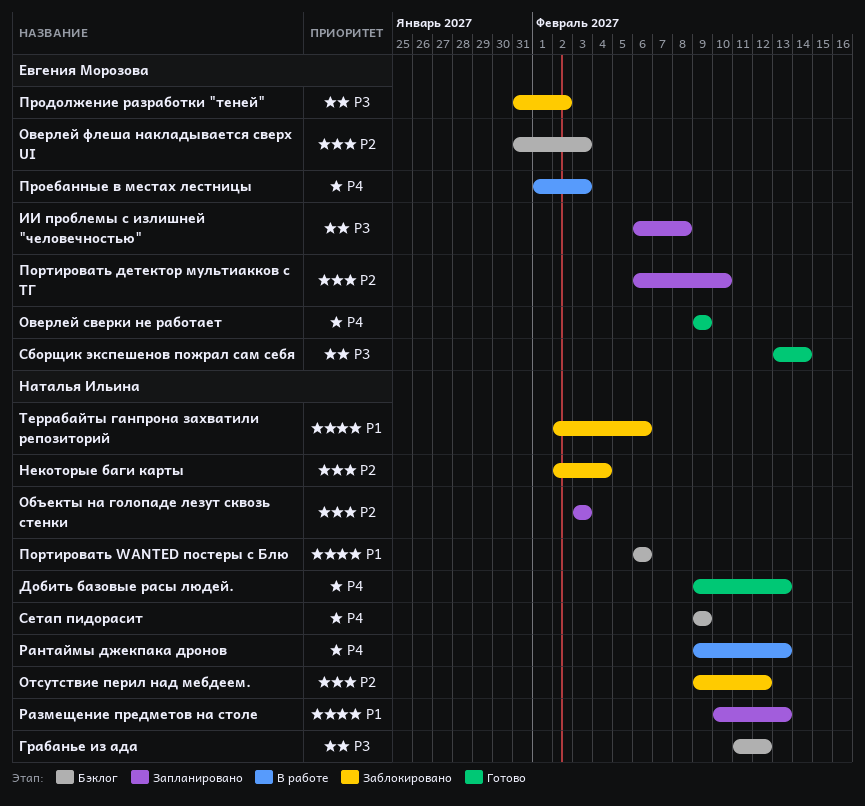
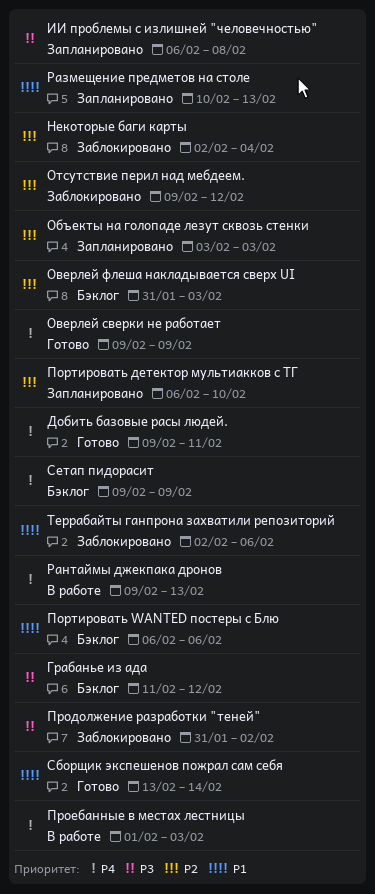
Добить базовые расы людей., due: Feb 13 -> Feb 11
Сборщик экспешенов пожрал сам себя, priority: P3 -> P1

